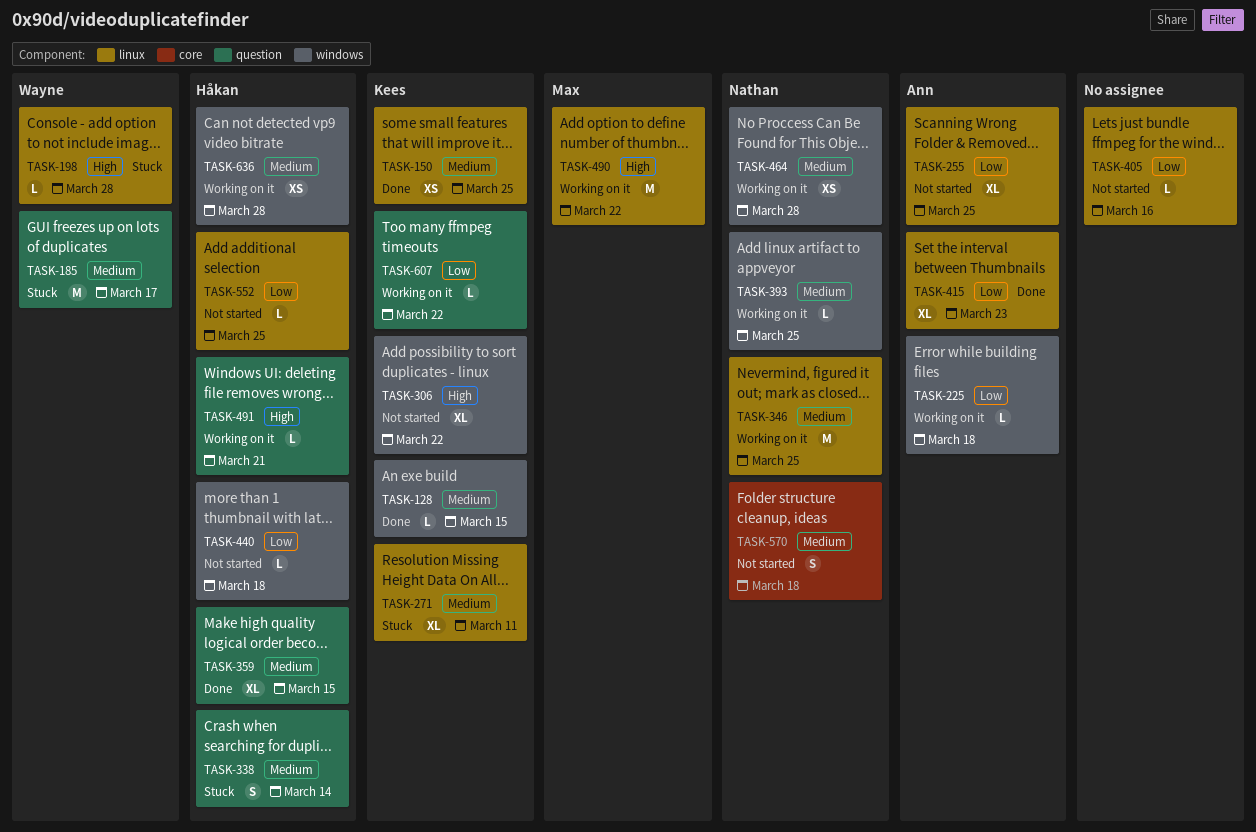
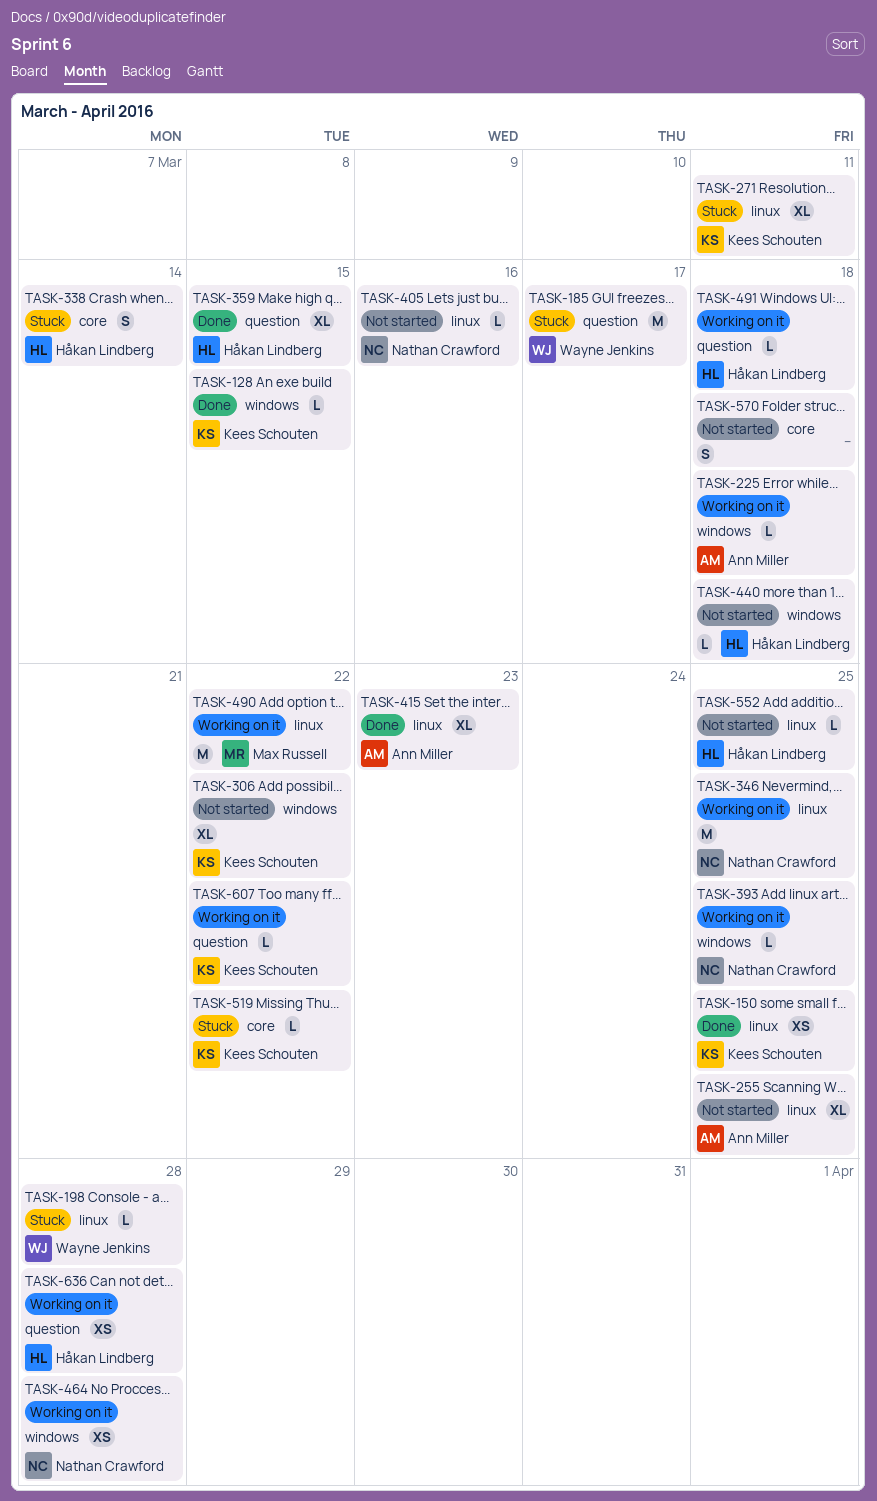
TASK-338, label: question -> core
TASK-405, owner: none -> Nathan Crawford
TASK-491, due: Mar 21 -> Mar 18
TASK-519: none -> present
TASK-570, owner: Nathan Crawford -> none
TASK-636, label: windows -> question

